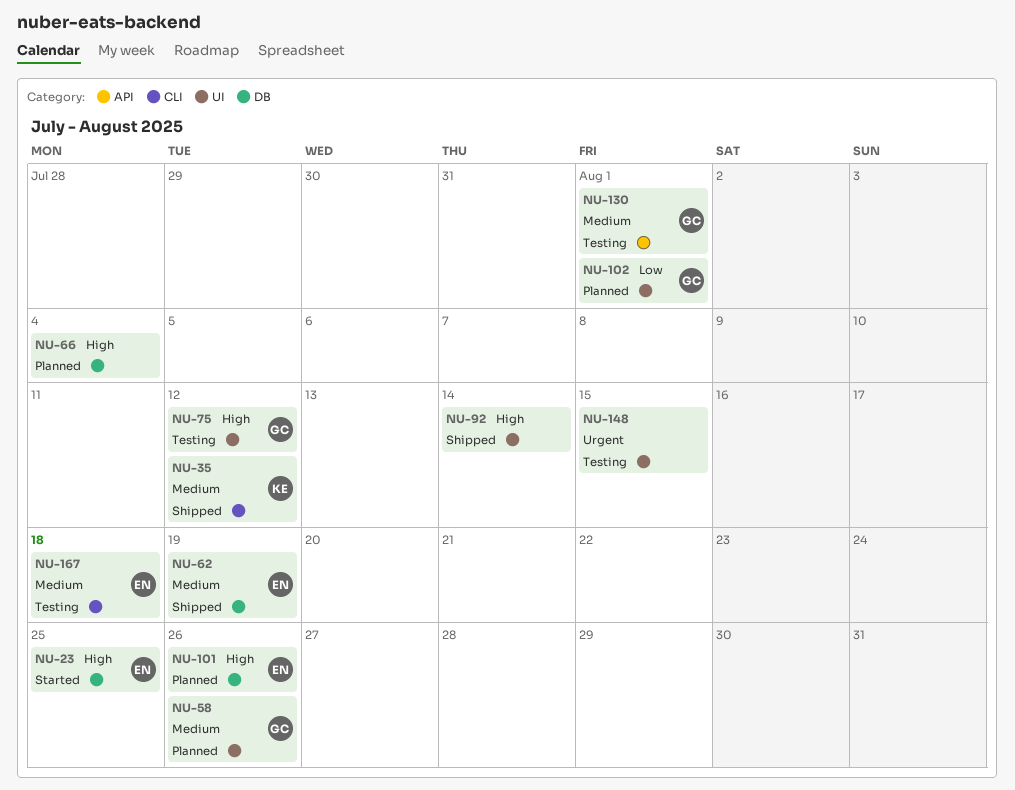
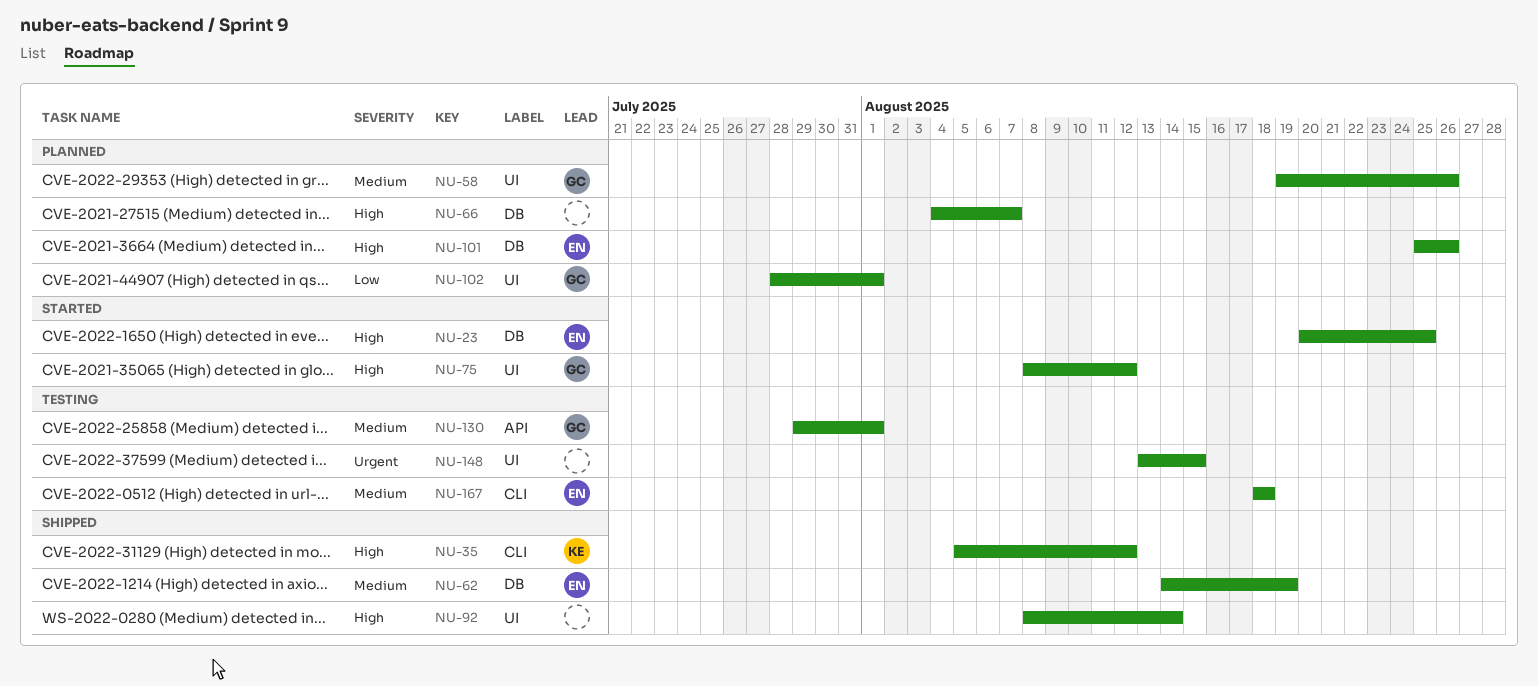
NU-35, priority: Medium -> High
NU-66, due: Aug 4 -> Aug 7
NU-75, status: Testing -> Started

